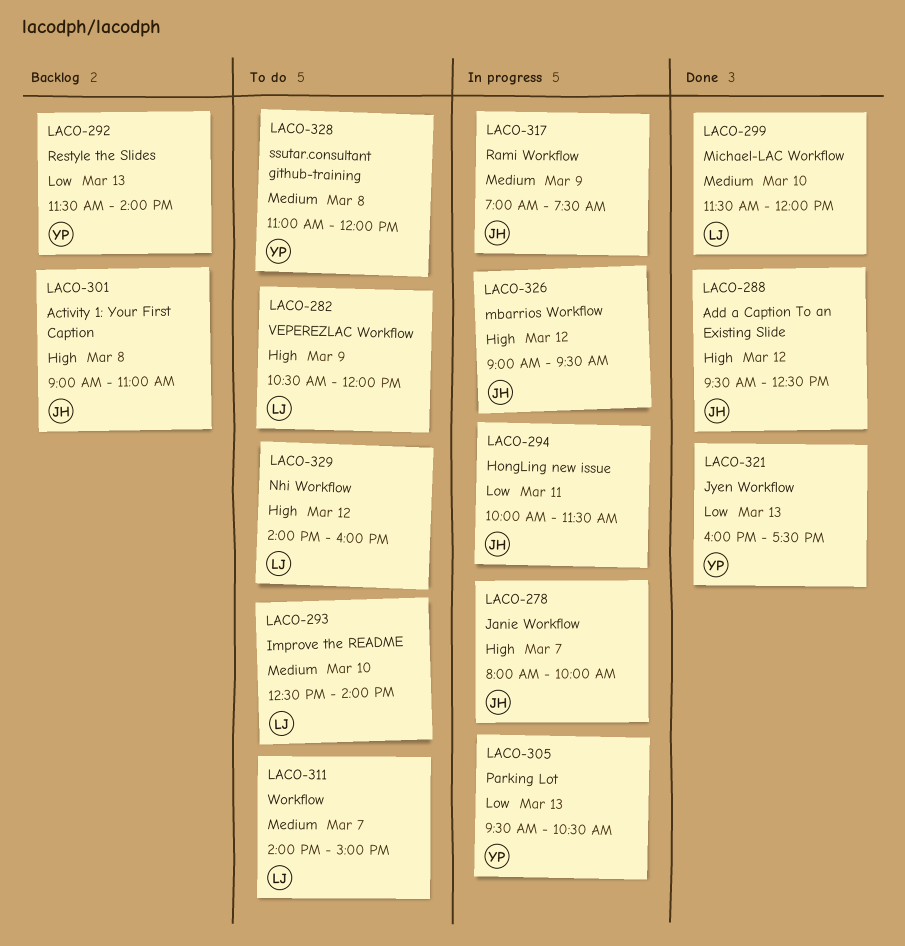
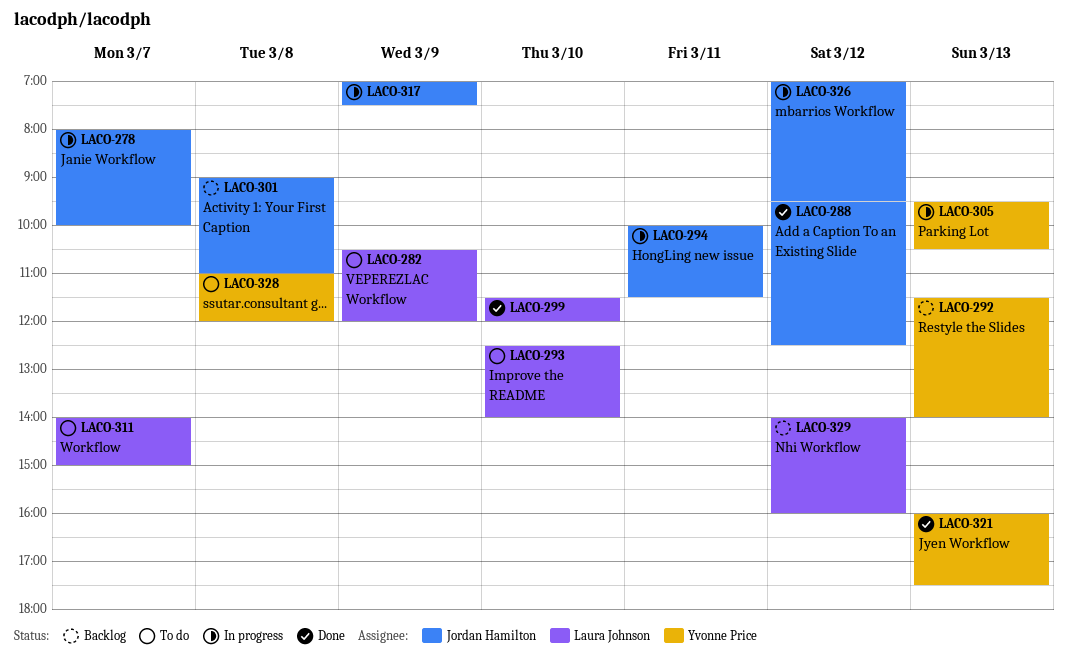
LACO-326, begins: 09:00 -> 07:00
LACO-329, status: To do -> Backlog

